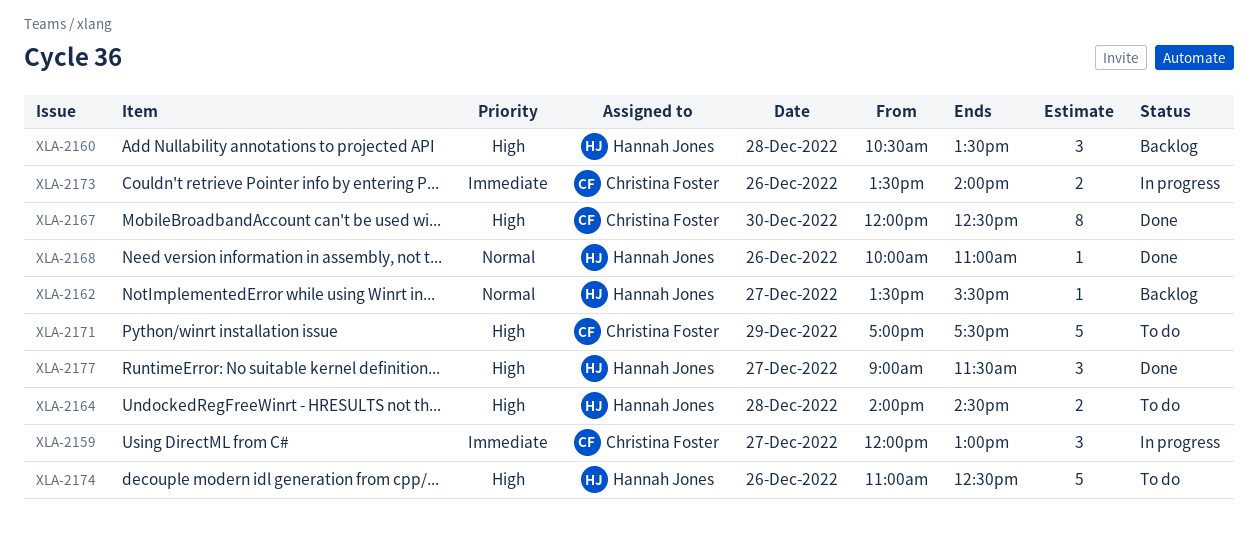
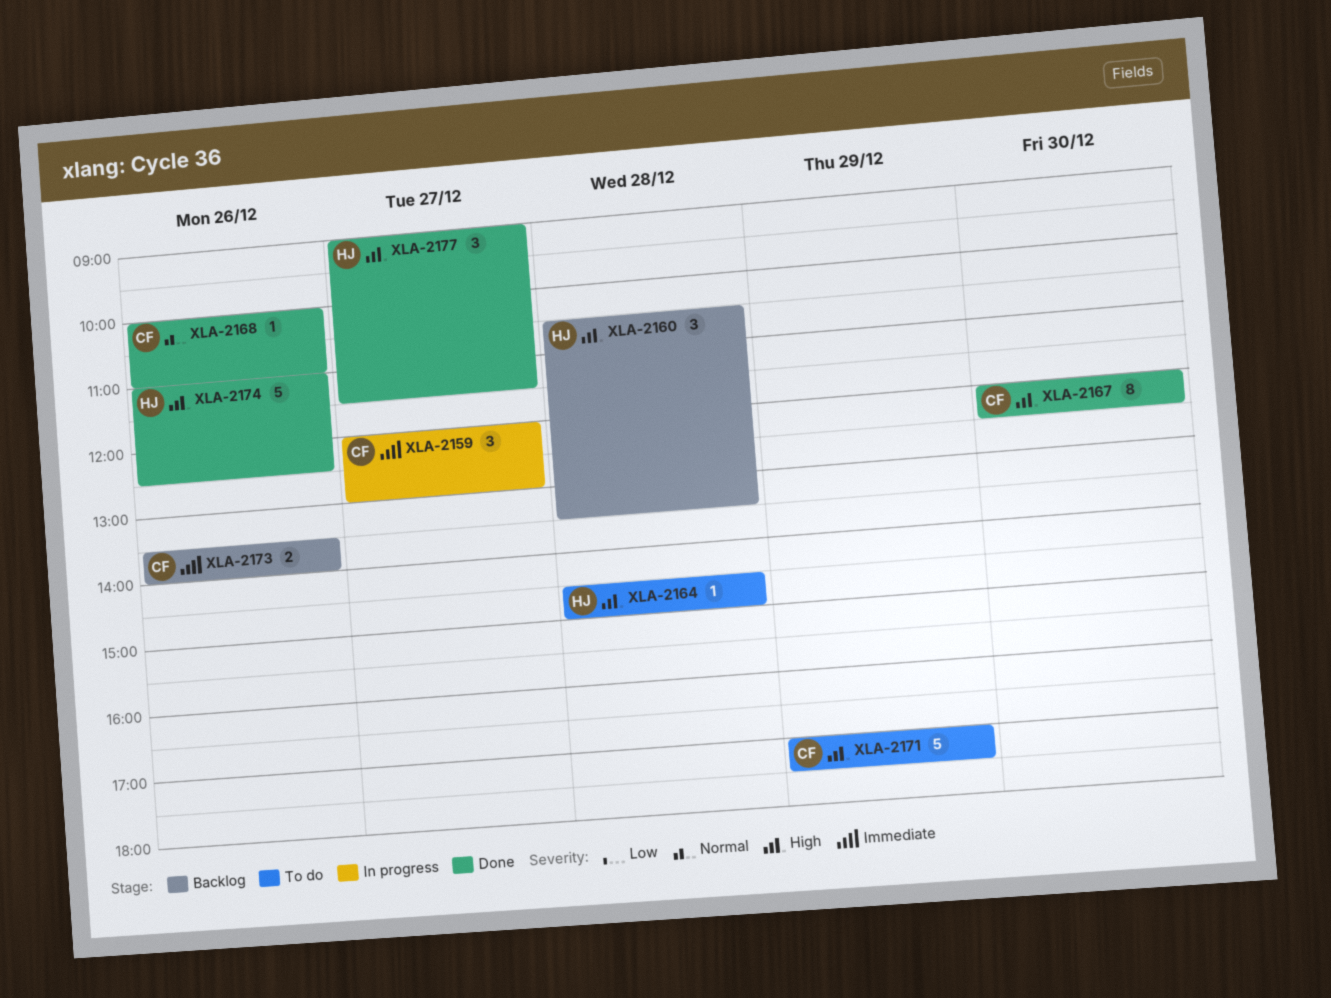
XLA-2162: present -> none
XLA-2164, estimate: 2 -> 1
XLA-2164, begins: 14:00 -> 14:30
XLA-2164, ends: 14:30 -> 15:00
XLA-2168, owner: Hannah Jones -> Christina Foster
XLA-2173, status: In progress -> Backlog
XLA-2174, status: To do -> Done

